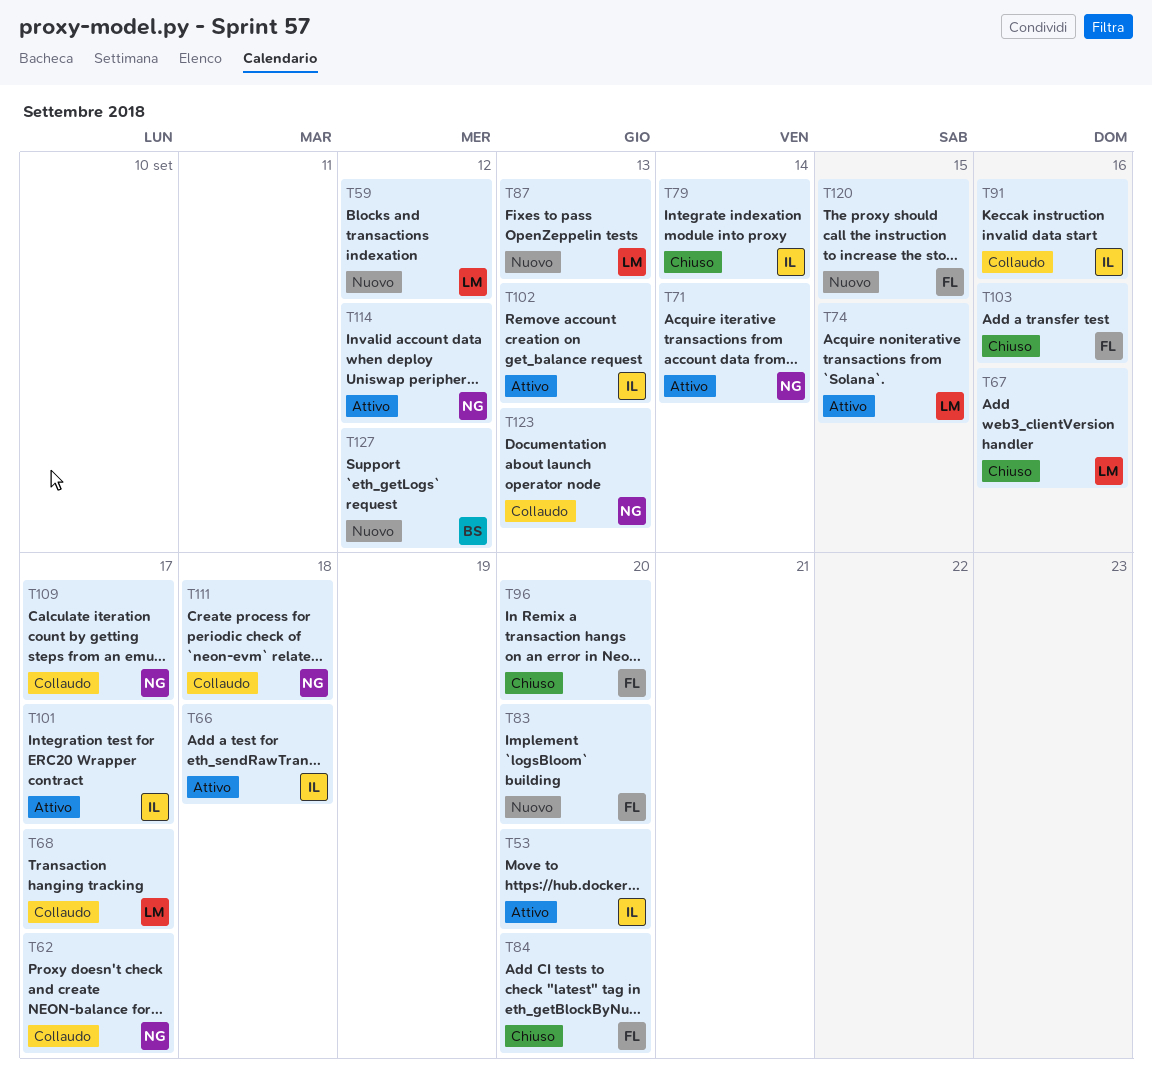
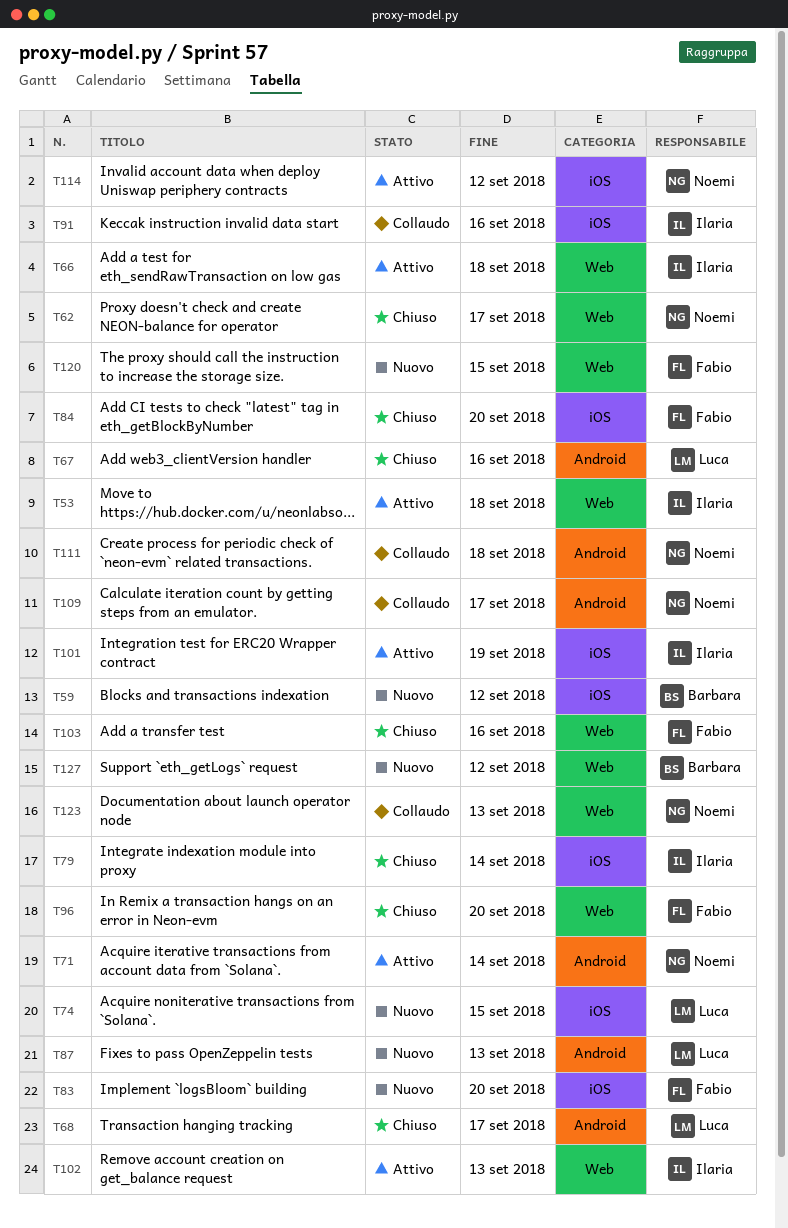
T53, due: Sep 20 -> Sep 18
T59, owner: Luca -> Barbara
T62, status: Collaudo -> Chiuso
T68, status: Collaudo -> Chiuso
T74, status: Attivo -> Nuovo
T101, due: Sep 17 -> Sep 19

